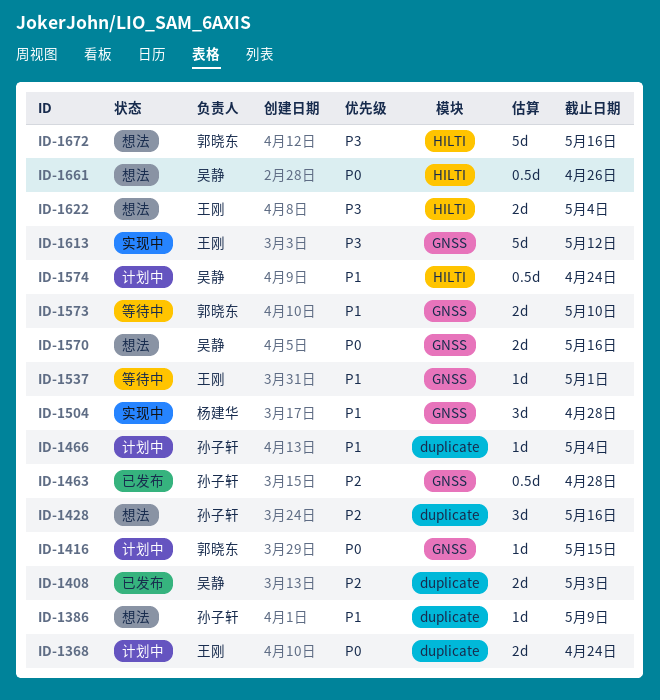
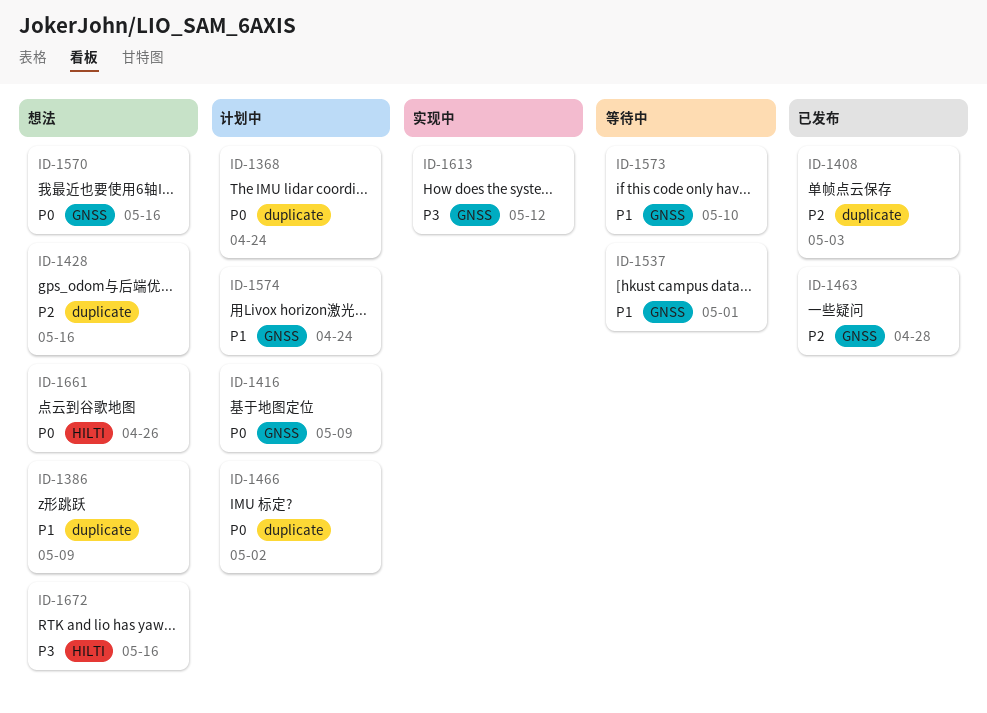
ID-1416, due: May 15 -> May 9
ID-1466, priority: P1 -> P0
ID-1466, due: May 4 -> May 2
ID-1504: present -> none
ID-1574, label: HILTI -> GNSS
ID-1622: present -> none

